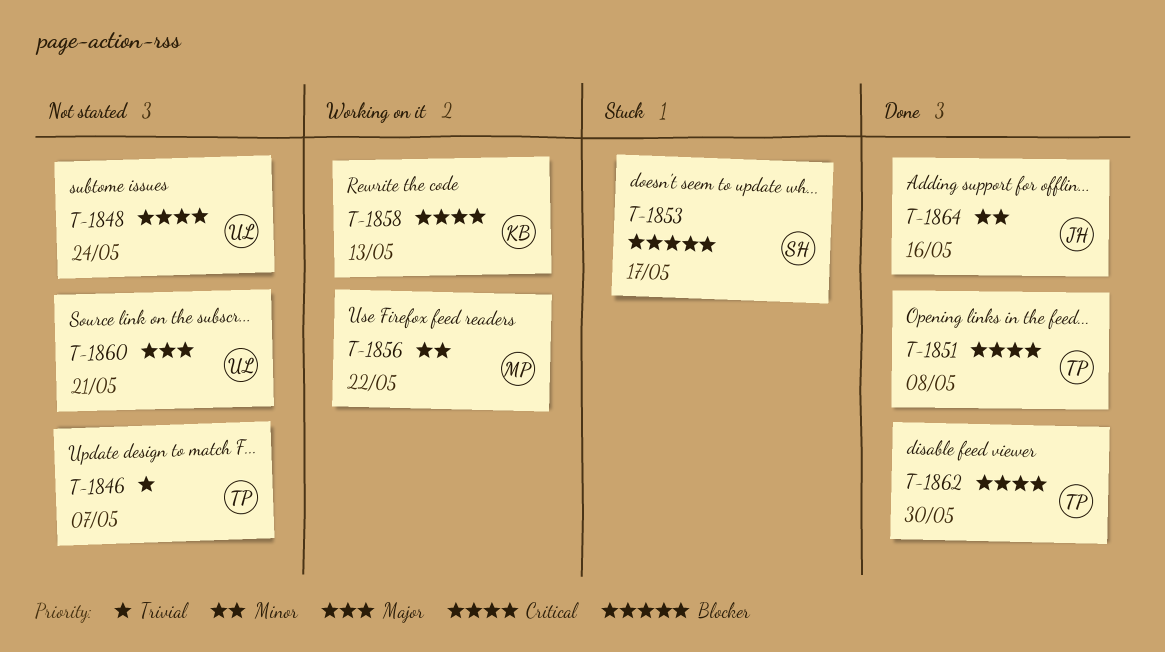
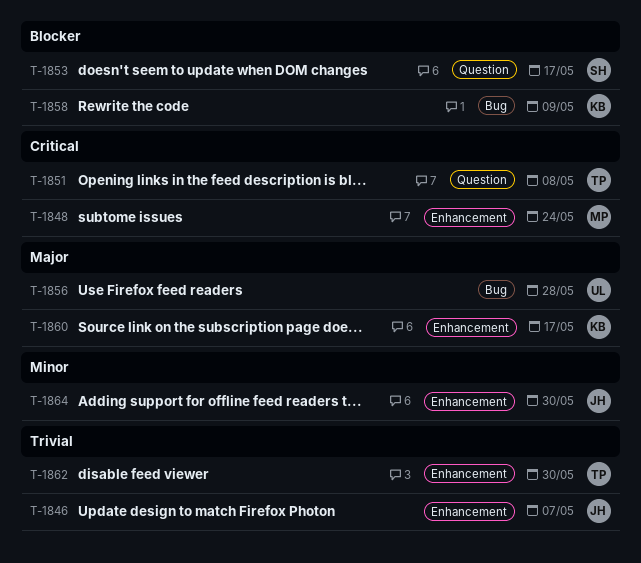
T-1846, owner: TP -> JH
T-1848, owner: UL -> MP
T-1856, owner: MP -> UL
T-1856, priority: Minor -> Major
T-1856, due: May 22 -> May 28
T-1858, priority: Critical -> Blocker
T-1858, due: May 13 -> May 9
T-1860, owner: UL -> KB
T-1860, due: May 21 -> May 17
T-1862, priority: Critical -> Trivial
T-1864, due: May 16 -> May 30

